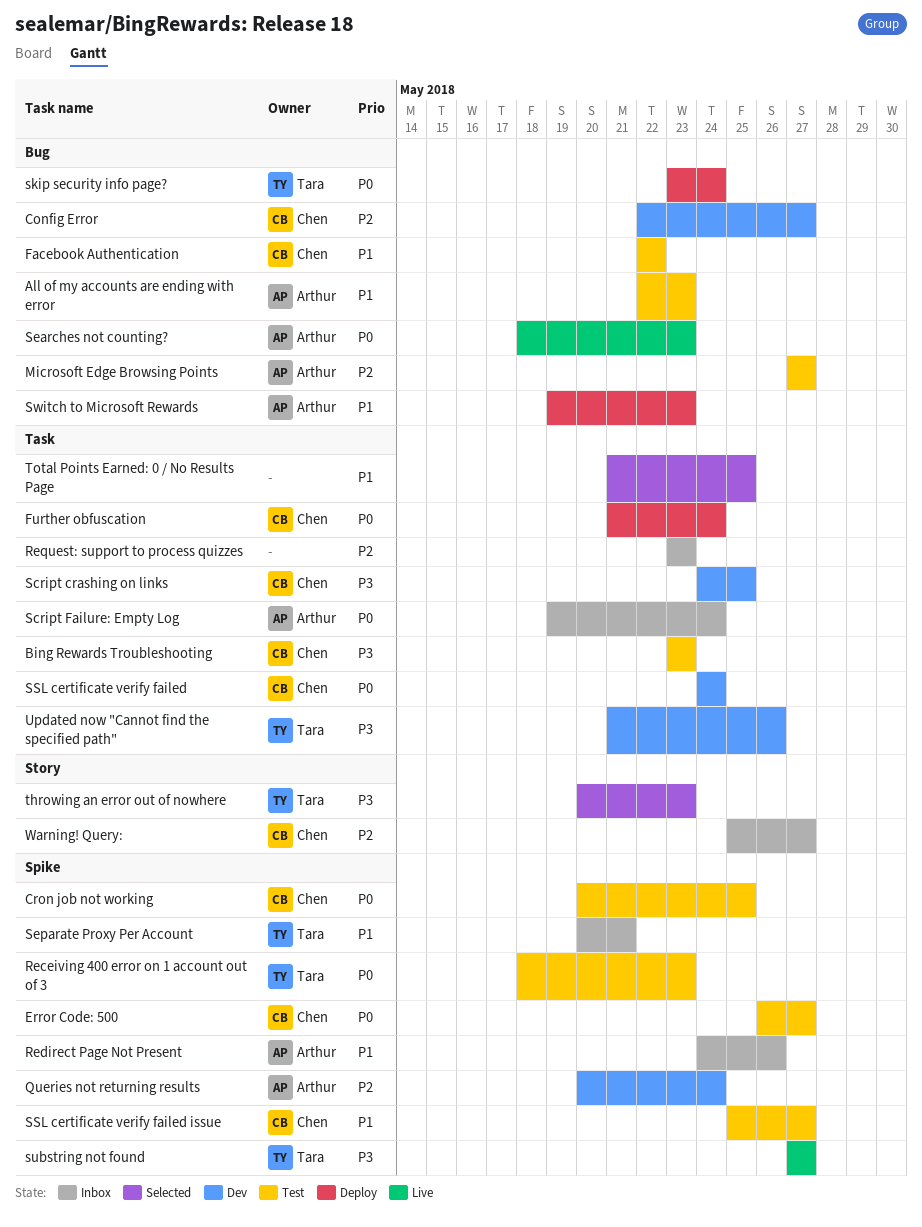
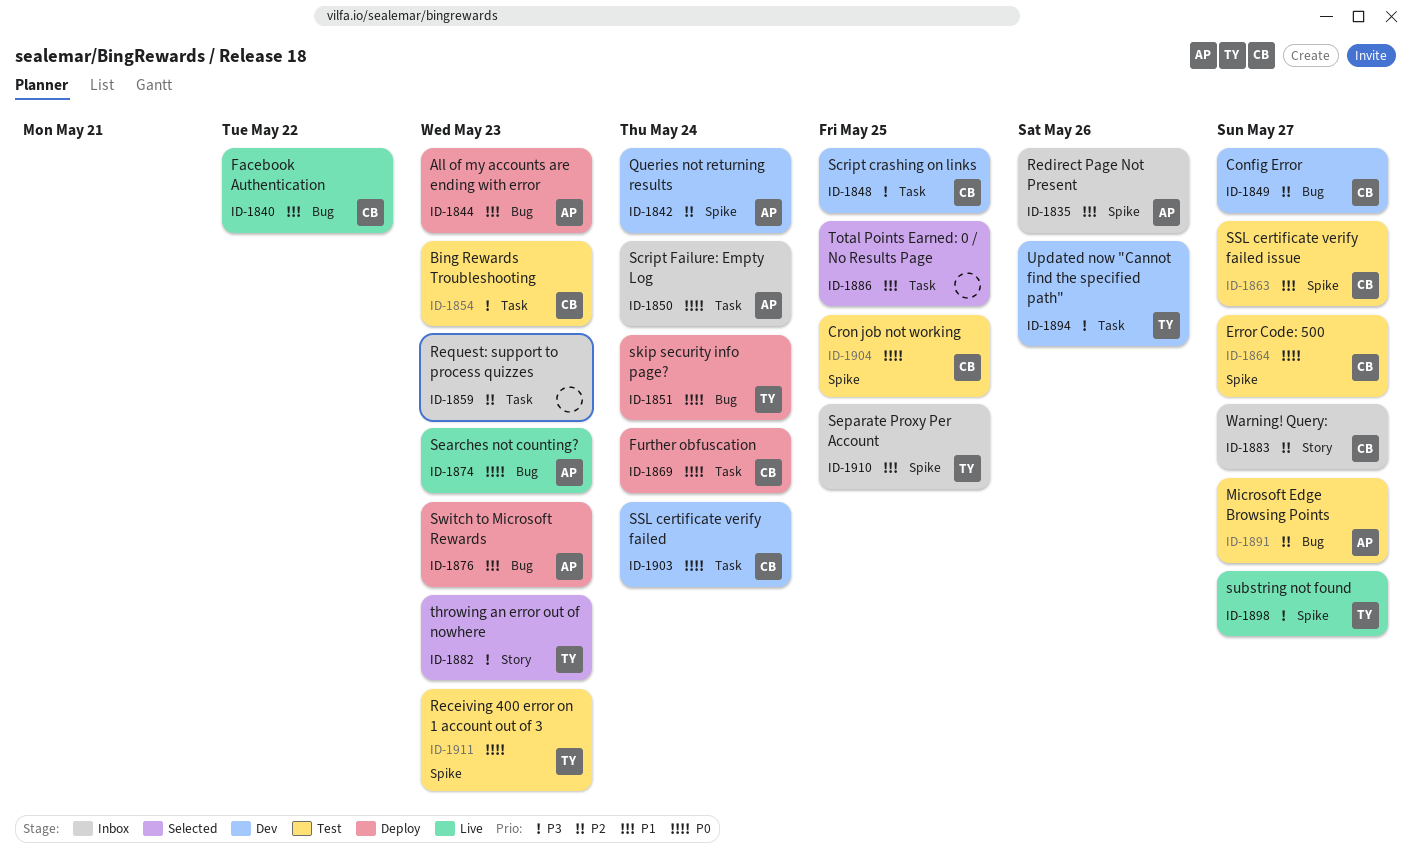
All of my accounts are ending with error, status: Test -> Deploy
Facebook Authentication, status: Test -> Live
Separate Proxy Per Account, due: May 21 -> May 25

